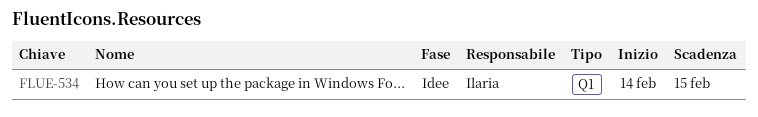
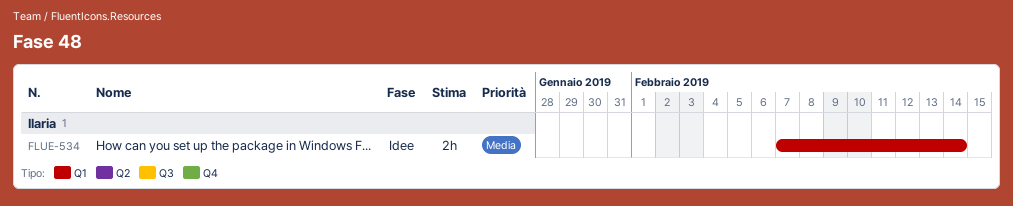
FLUE-534, start: Feb 14 -> Feb 7
FLUE-534, due: Feb 15 -> Feb 14

